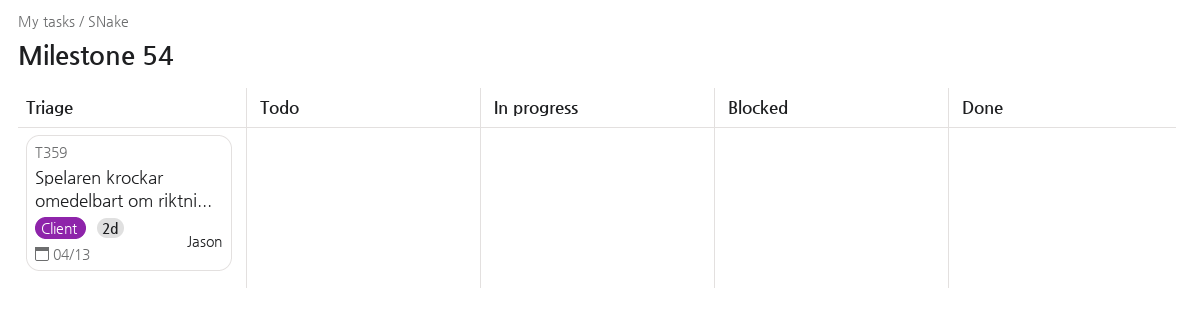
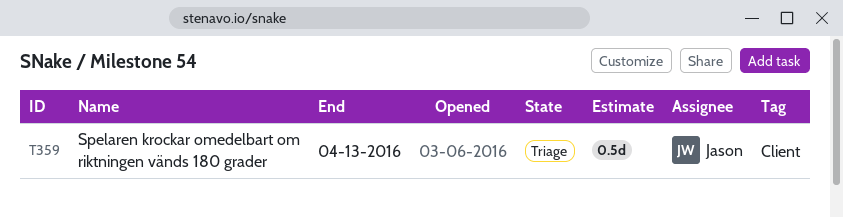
T359, estimate: 2d -> 0.5d

